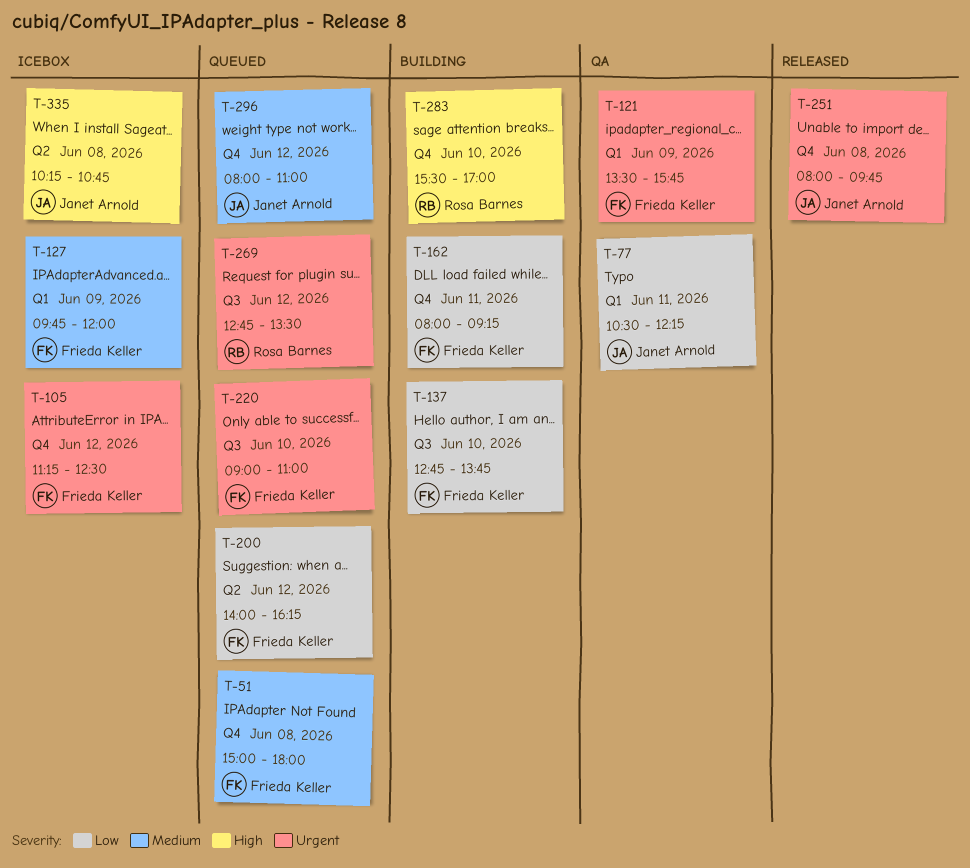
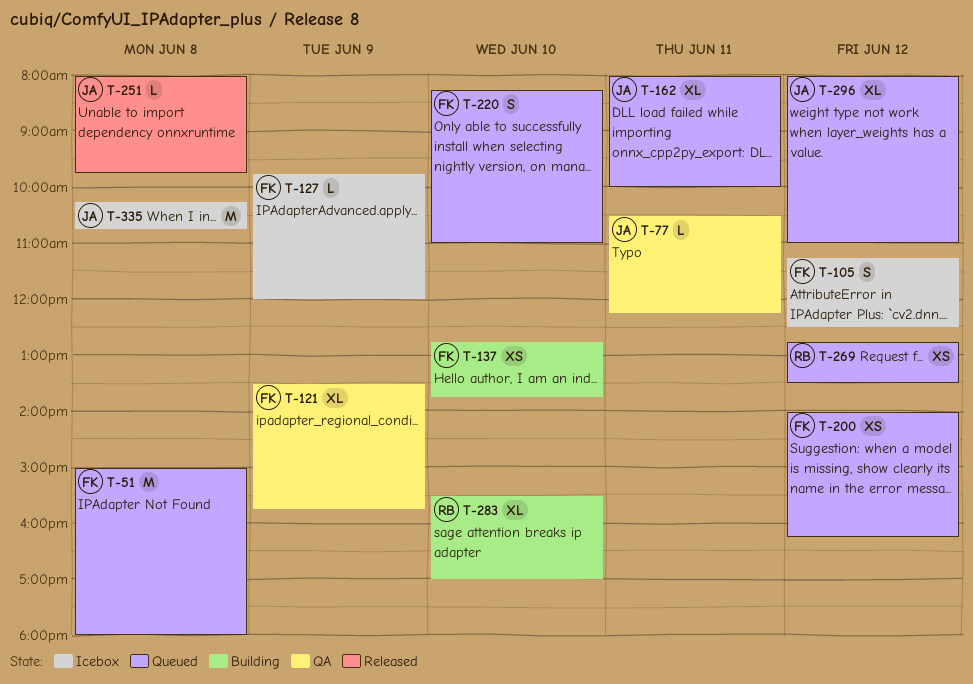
T-162, status: Building -> Queued
T-162, owner: Frieda Keller -> Janet Arnold
T-162, ends: 09:15 -> 10:00
T-220, begins: 09:00 -> 08:15

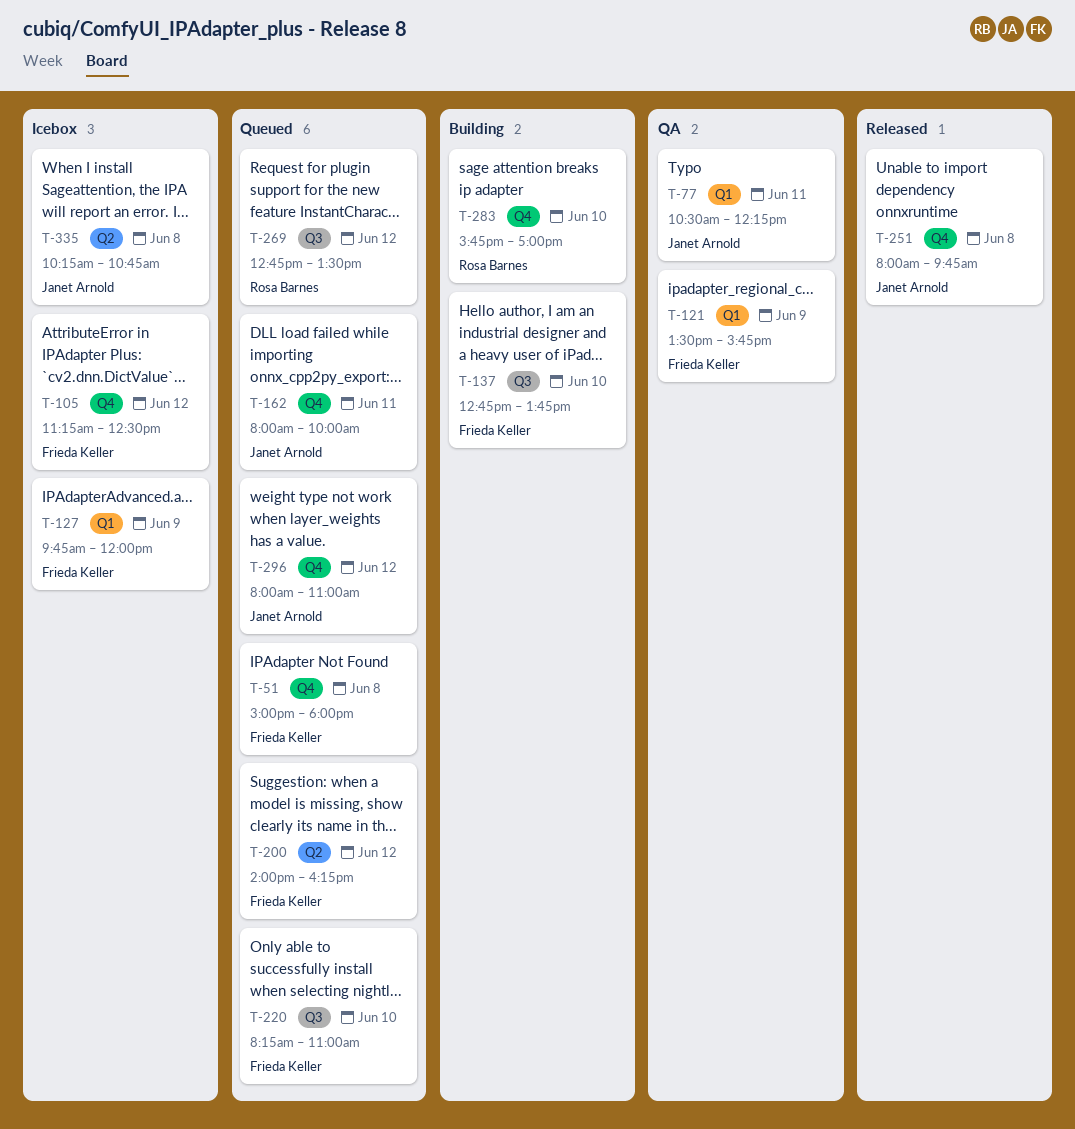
T-283, begins: 15:30 -> 15:45

